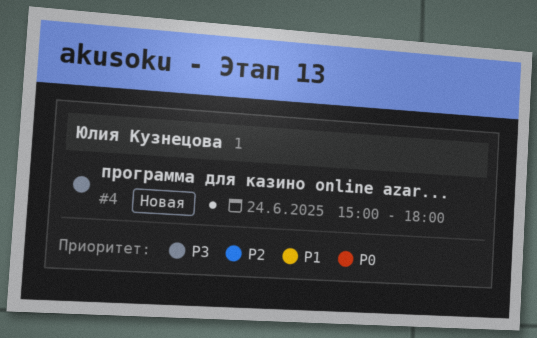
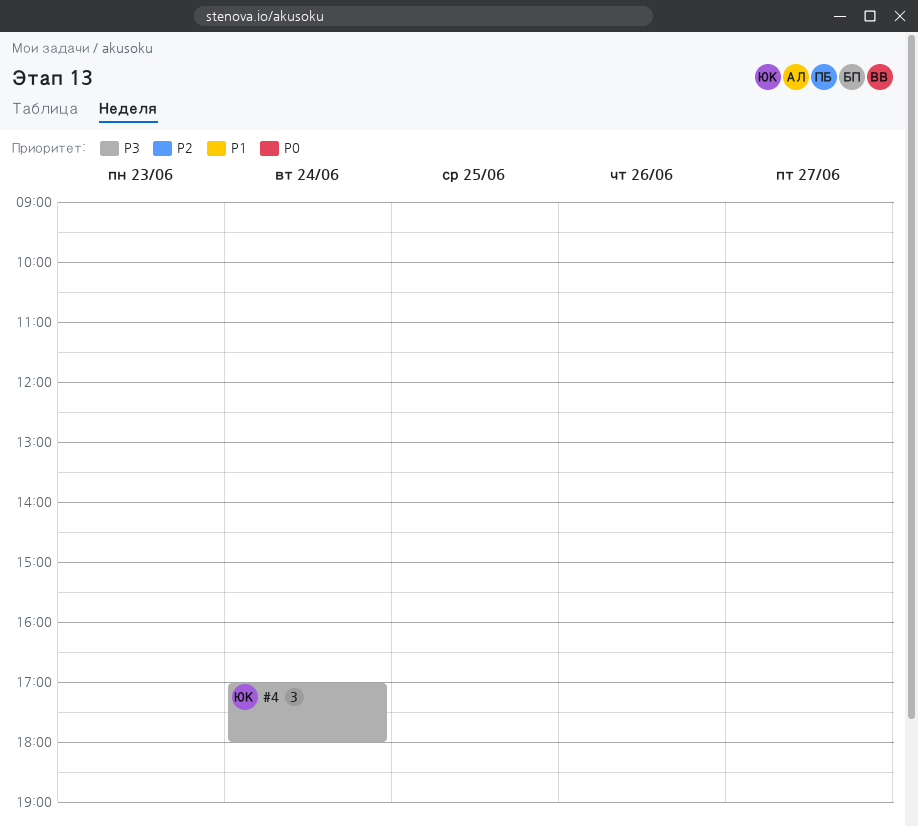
#4, estimate: 1 -> 3
#4, begins: 15:00 -> 17:00

